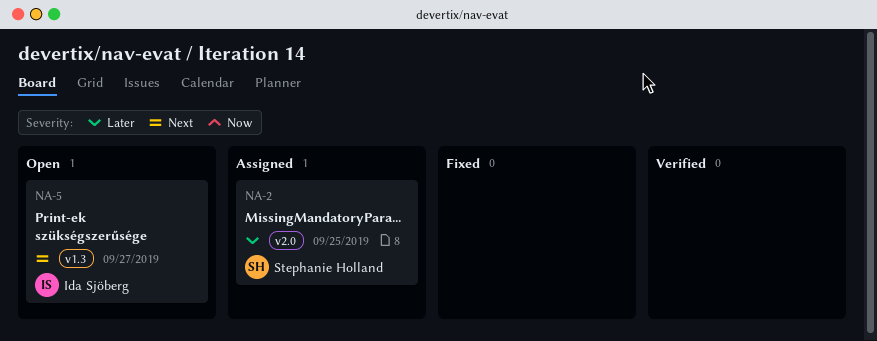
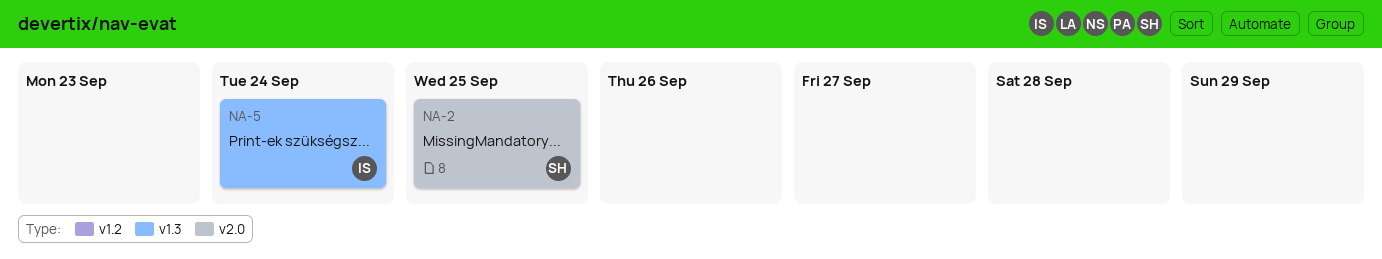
NA-5, due: Sep 27 -> Sep 24

